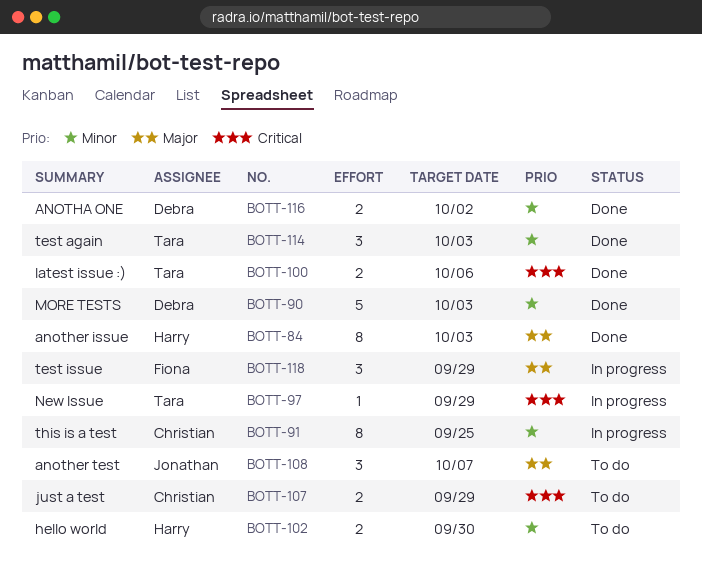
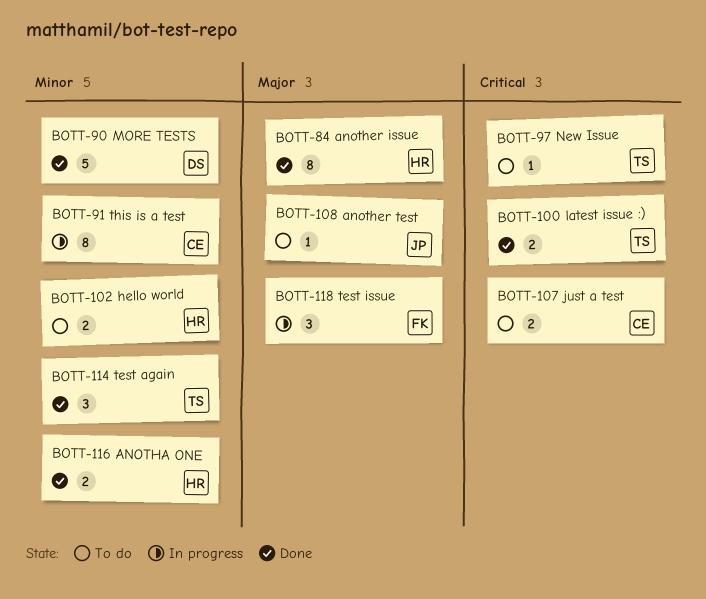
BOTT-97, status: In progress -> To do
BOTT-108, estimate: 3 -> 1
BOTT-116, owner: Debra -> Harry

